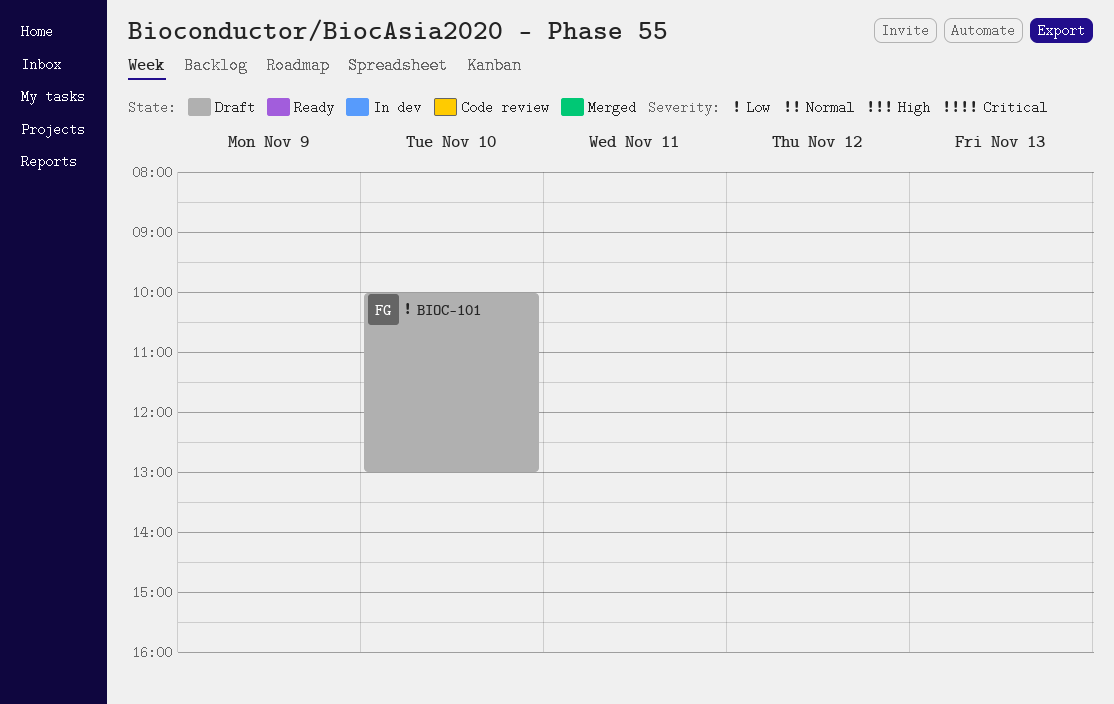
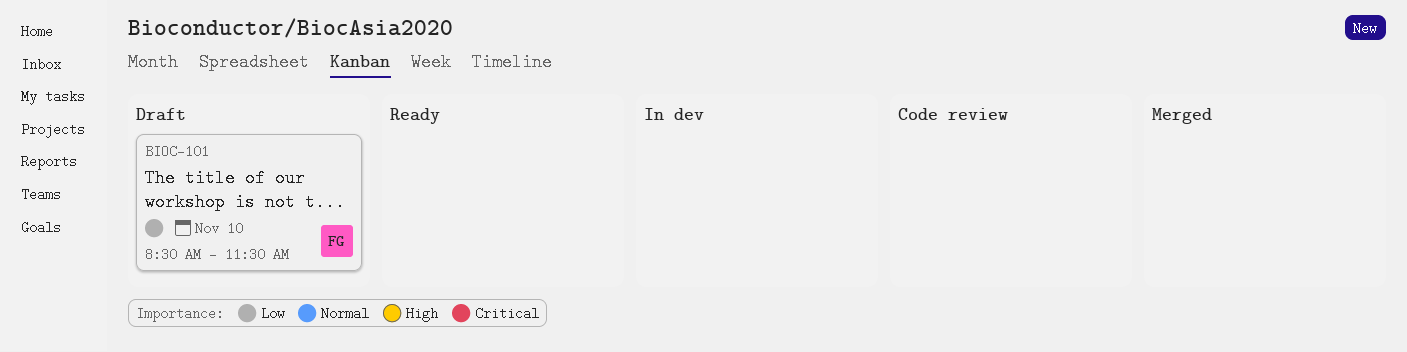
BIOC-101, begins: 10:00 -> 08:30
BIOC-101, ends: 13:00 -> 11:30

